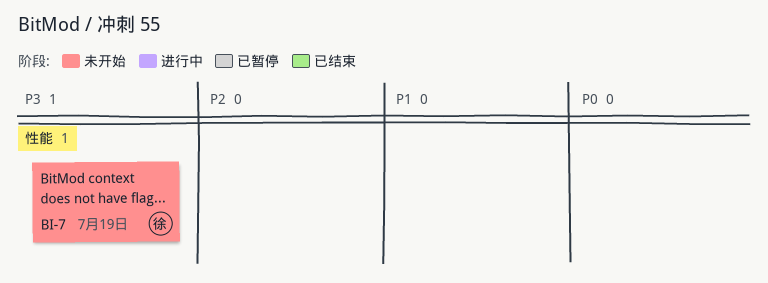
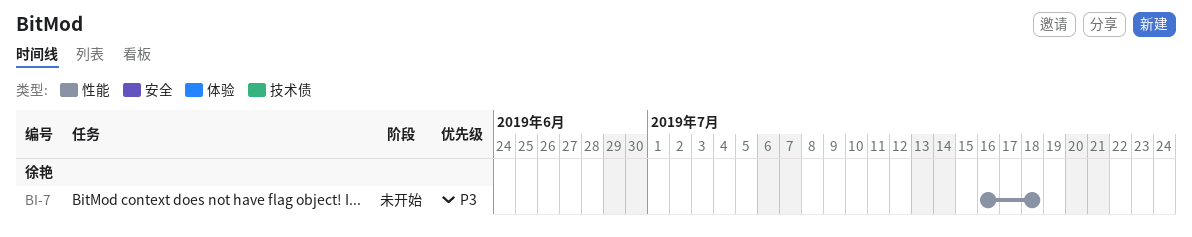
BI-7, due: Jul 19 -> Jul 18

